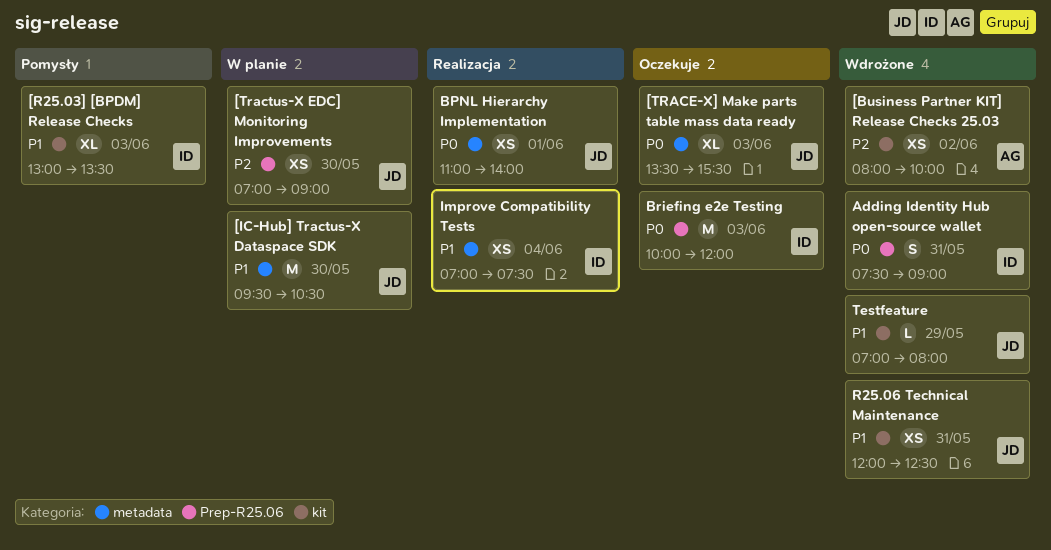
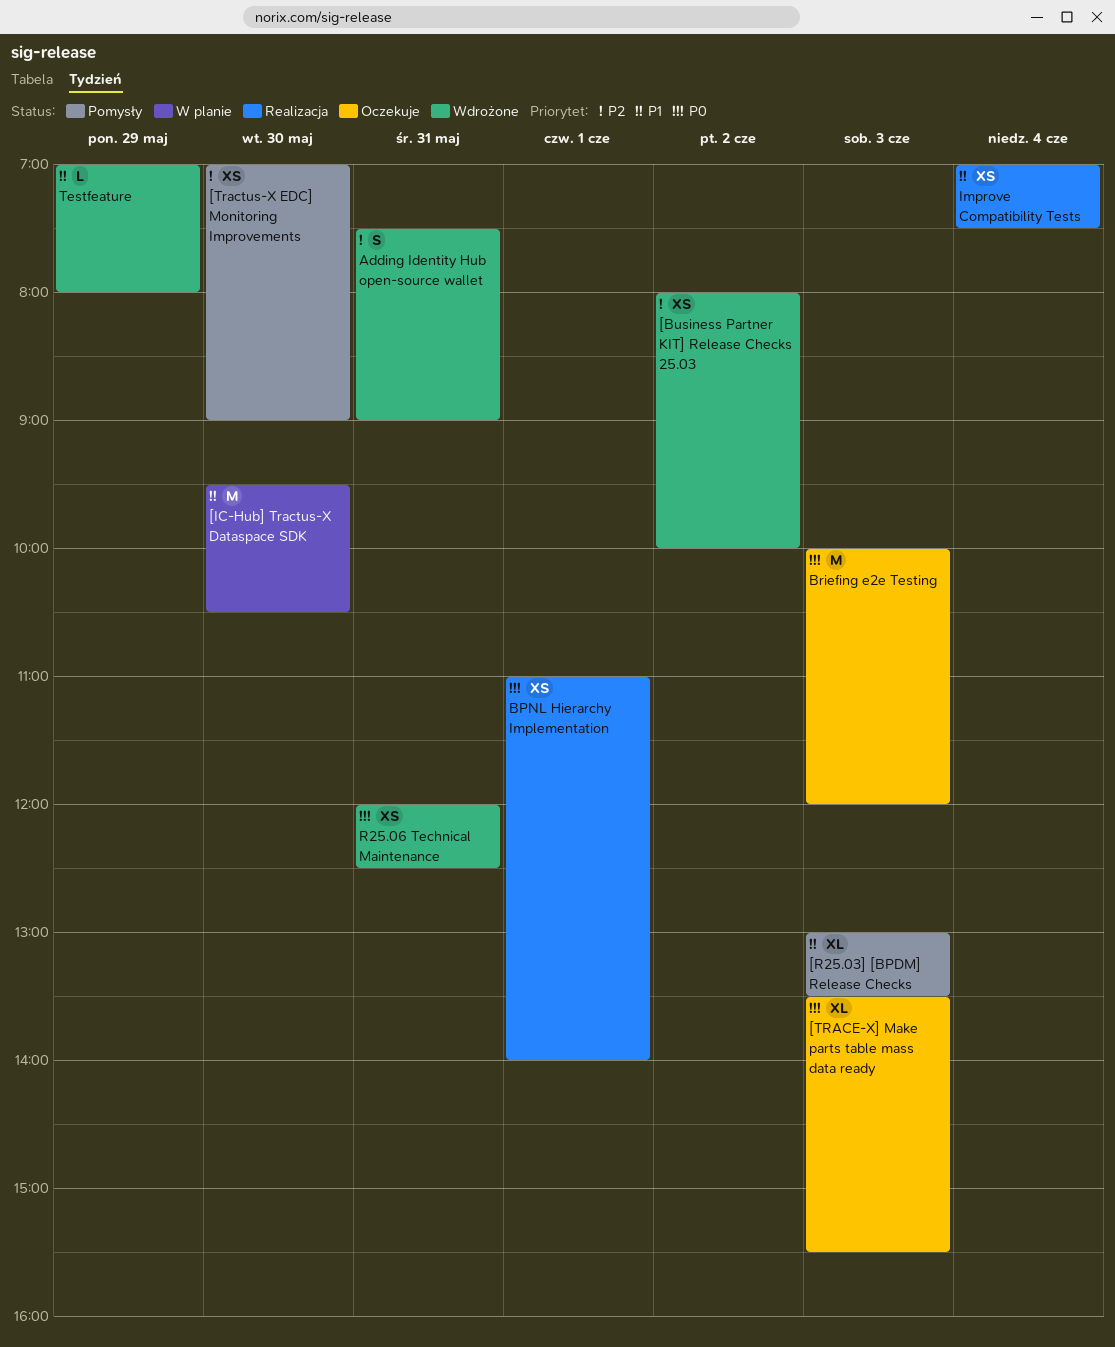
[Tractus-X EDC] Monitoring Improvements, status: W planie -> Pomysły
Adding Identity Hub open-source wallet, priority: P0 -> P2
R25.06 Technical Maintenance, priority: P1 -> P0

